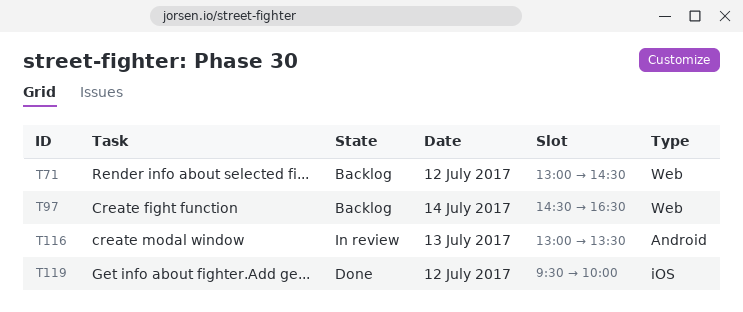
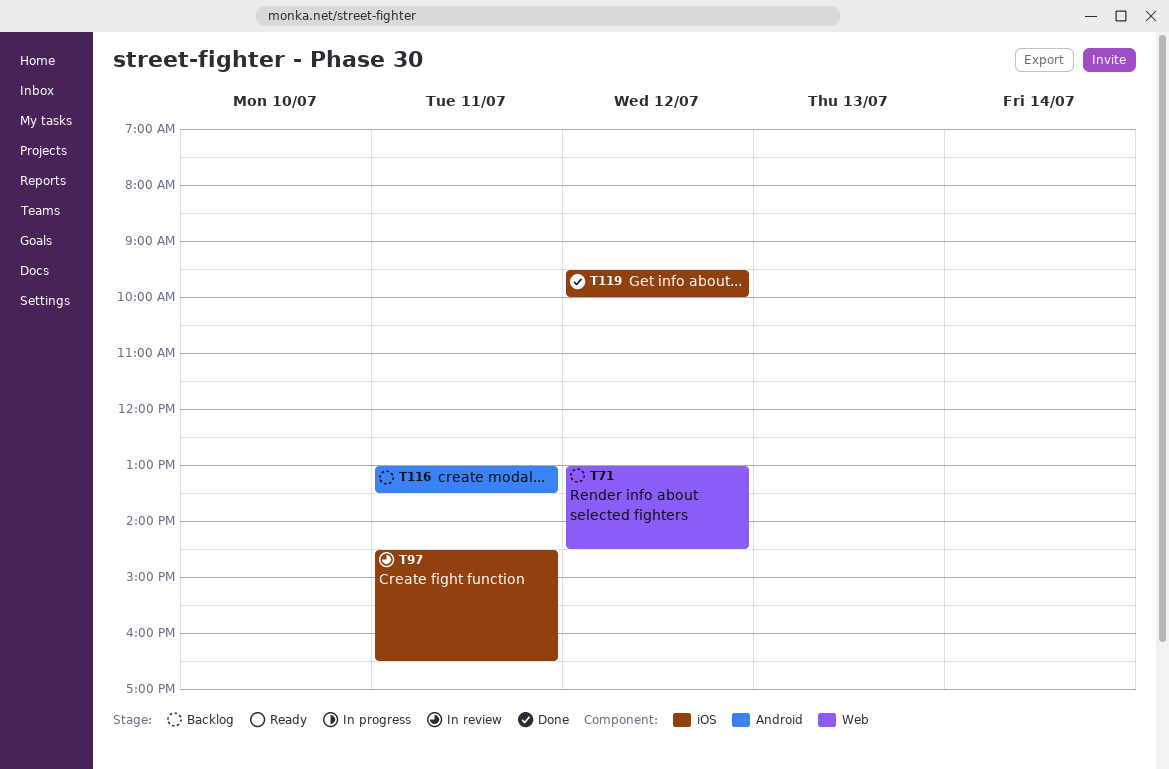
T97, status: Backlog -> In review
T97, label: Web -> iOS
T97, day: Jul 14 -> Jul 11
T116, status: In review -> Backlog
T116, day: Jul 13 -> Jul 11

